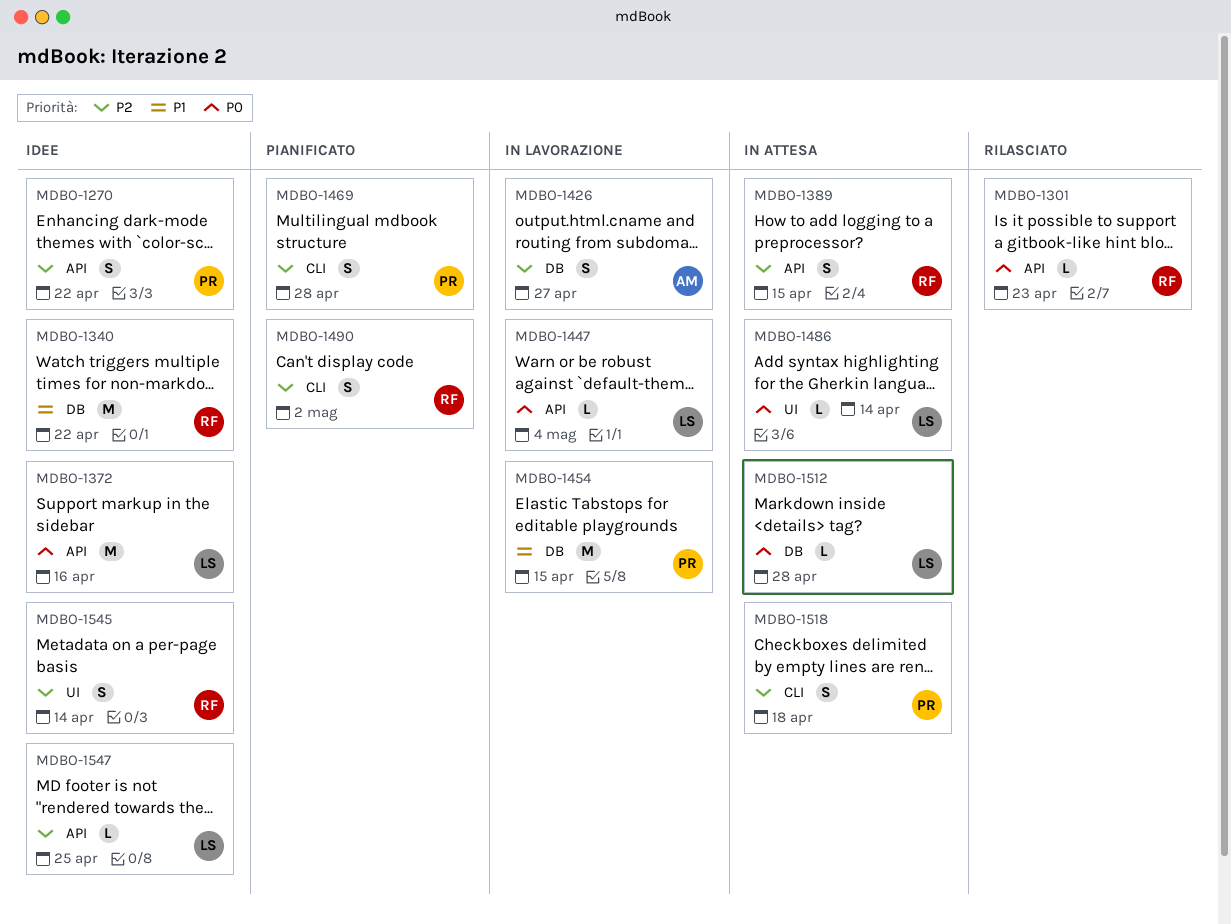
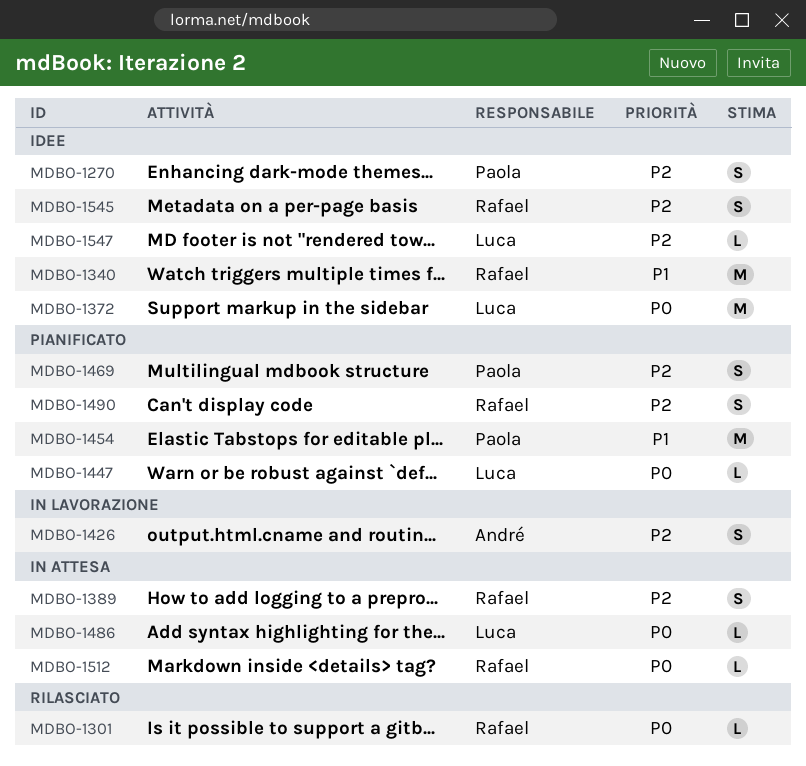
MDBO-1447, status: In lavorazione -> Pianificato
MDBO-1454, status: In lavorazione -> Pianificato
MDBO-1512, owner: Luca -> Rafael
MDBO-1518: present -> none

